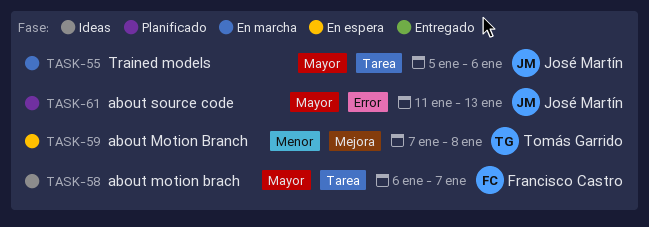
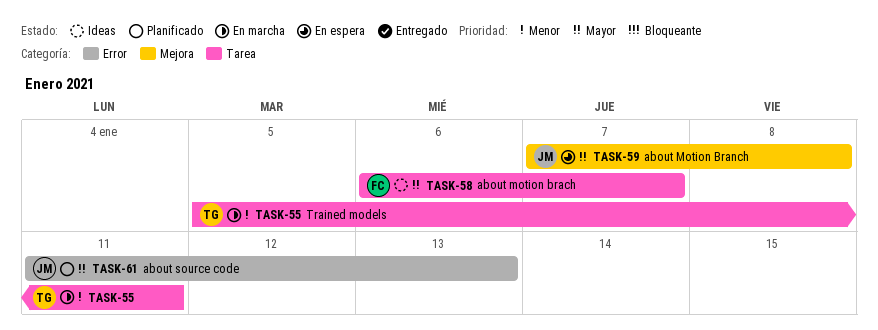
TASK-55, owner: José Martín -> Tomás Garrido
TASK-55, priority: Mayor -> Menor
TASK-55, due: Jan 6 -> Jan 11
TASK-59, owner: Tomás Garrido -> José Martín
TASK-59, priority: Menor -> Mayor

